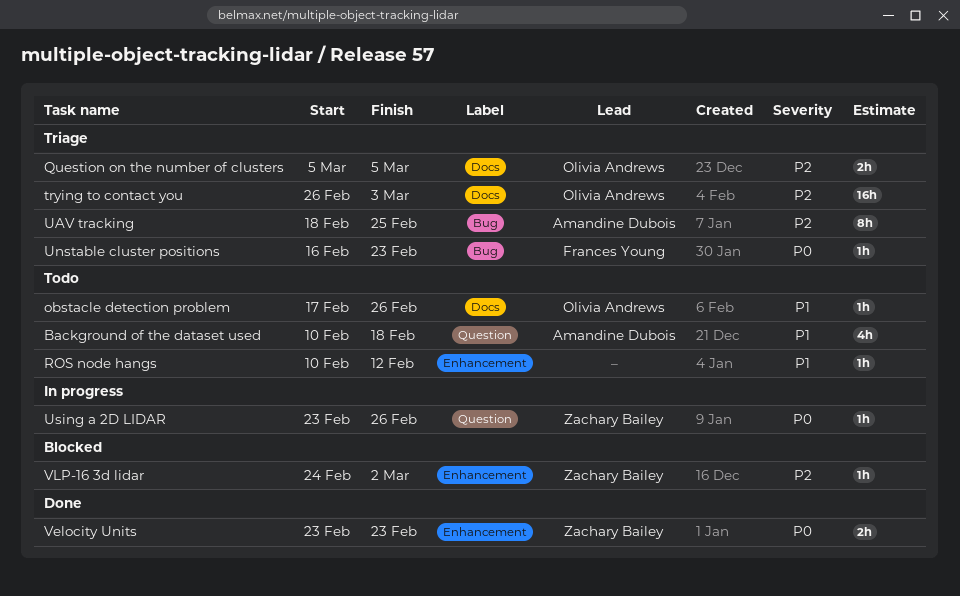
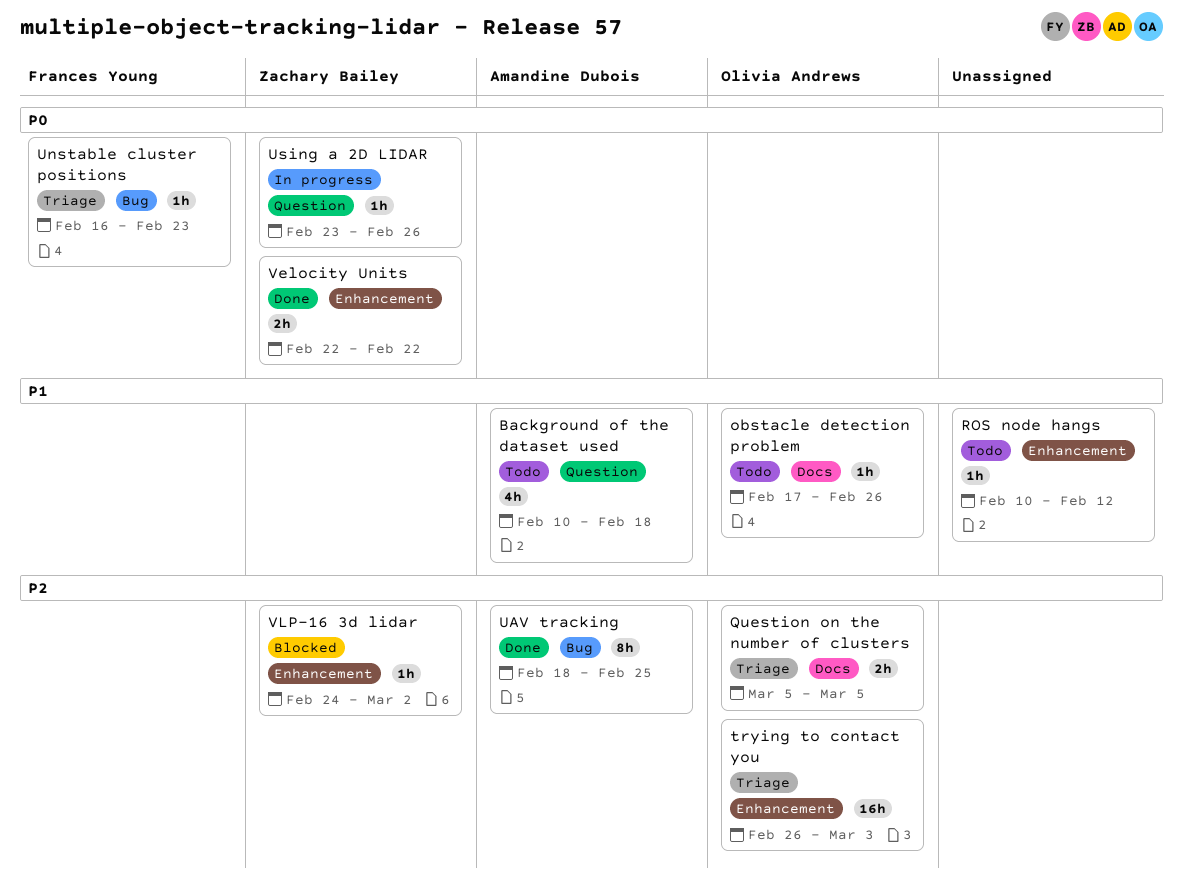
trying to contact you, label: Docs -> Enhancement
UAV tracking, status: Triage -> Done
Velocity Units, start: Feb 23 -> Feb 22
Velocity Units, due: Feb 23 -> Feb 22

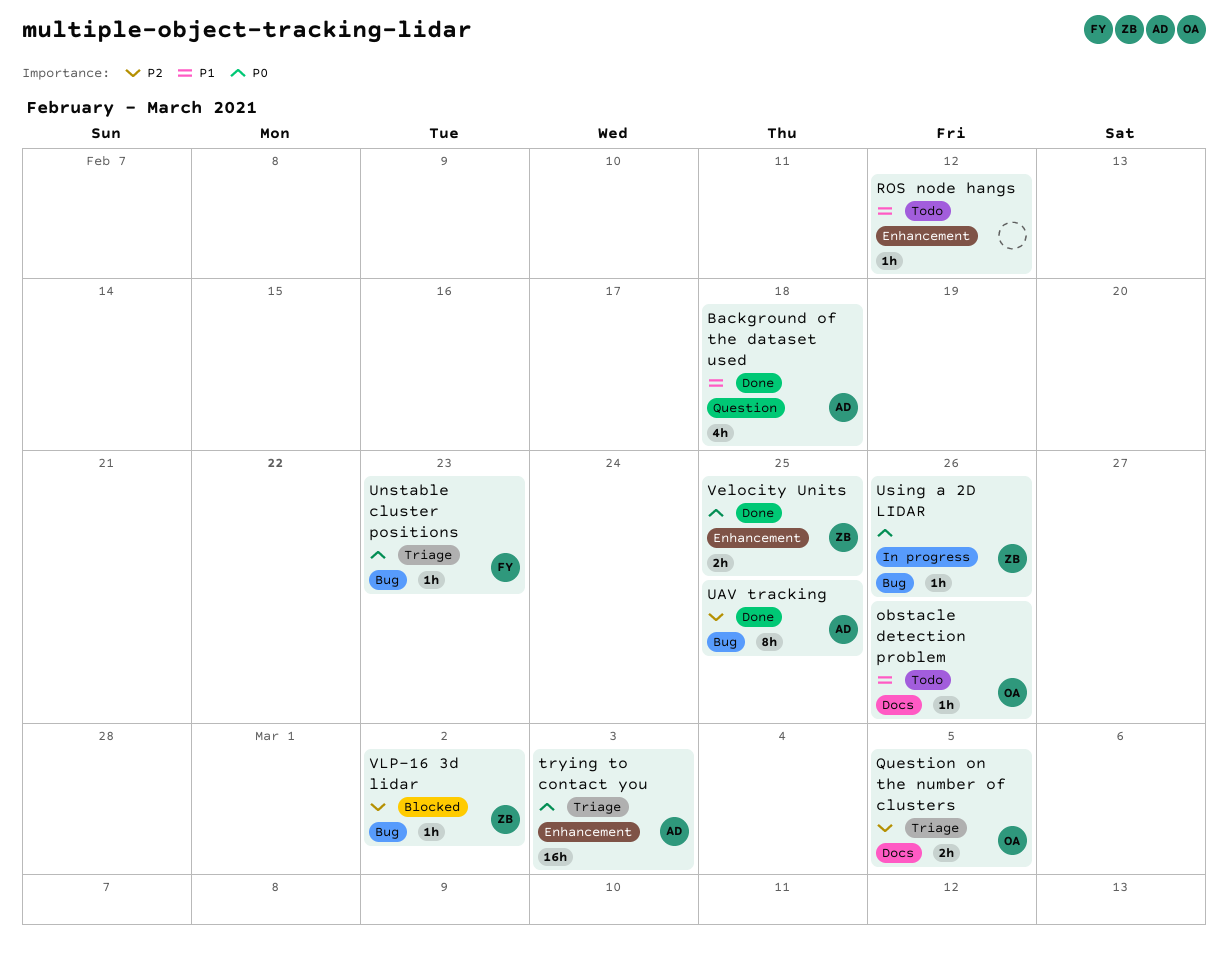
Background of the dataset used, status: Todo -> Done
trying to contact you, owner: Olivia Andrews -> Amandine Dubois
trying to contact you, priority: P2 -> P0
Using a 2D LIDAR, label: Question -> Bug
Velocity Units, due: Feb 22 -> Feb 25
VLP-16 3d lidar, label: Enhancement -> Bug

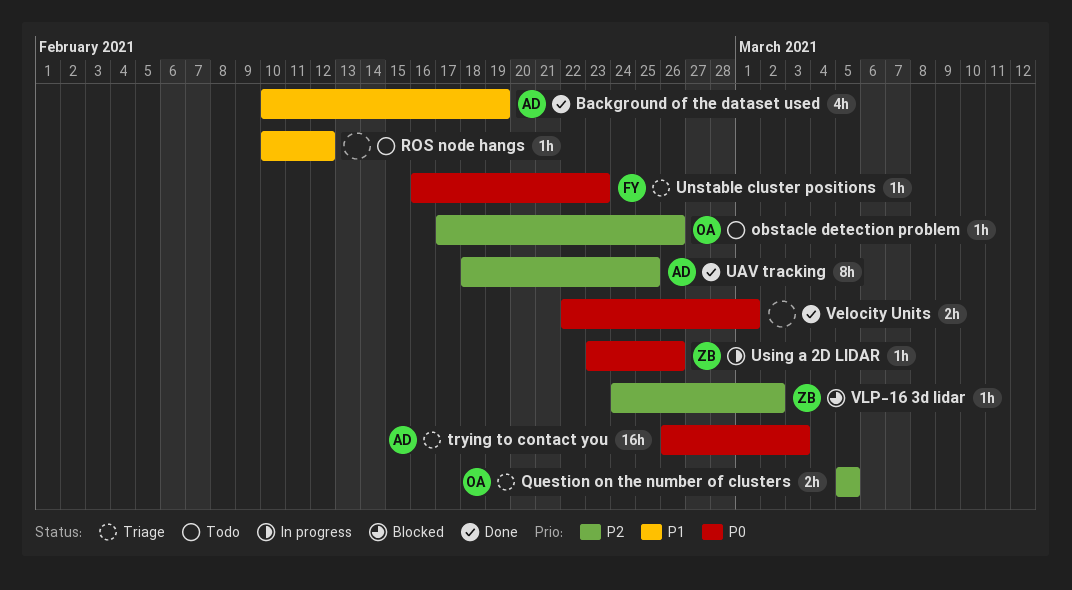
Background of the dataset used, due: Feb 18 -> Feb 19
obstacle detection problem, priority: P1 -> P2
Velocity Units, owner: ZB -> none
Velocity Units, due: Feb 25 -> Mar 1

